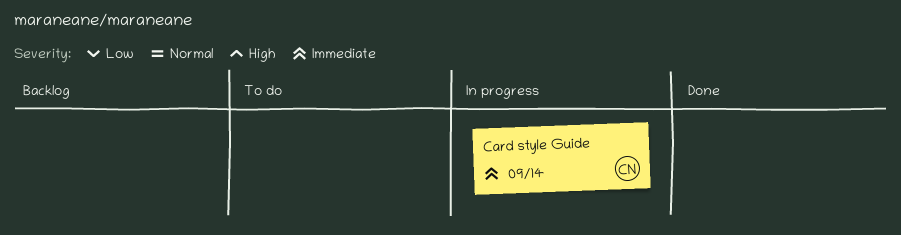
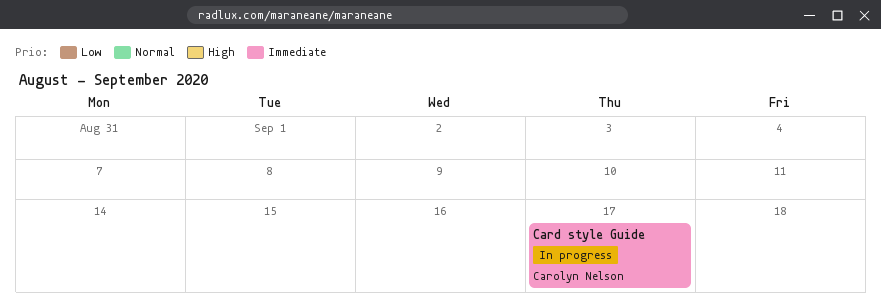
Card style Guide, due: Sep 14 -> Sep 17

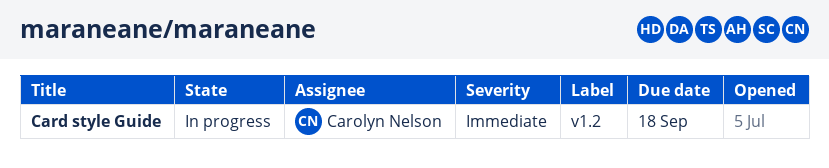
Card style Guide, due: Sep 17 -> Sep 18

